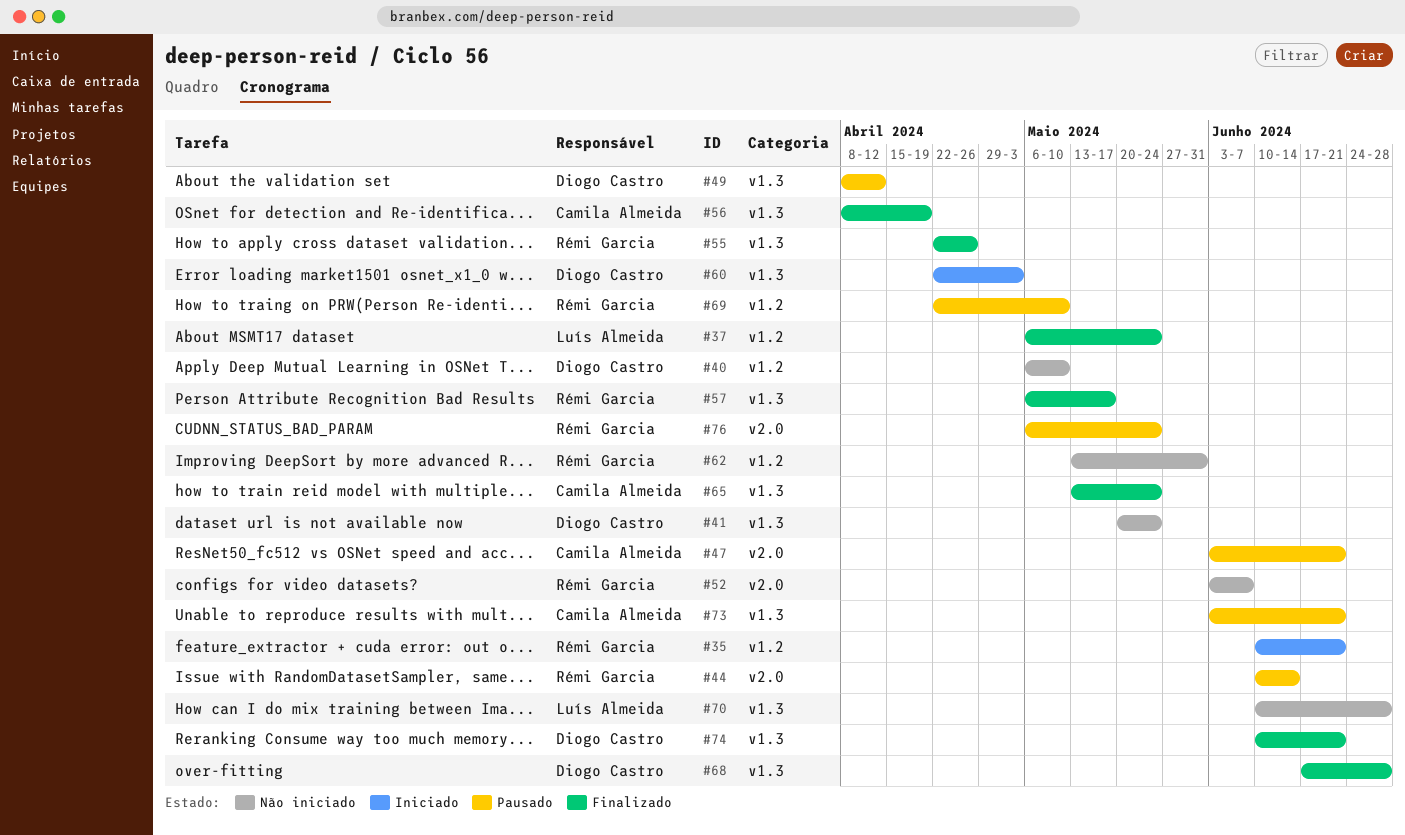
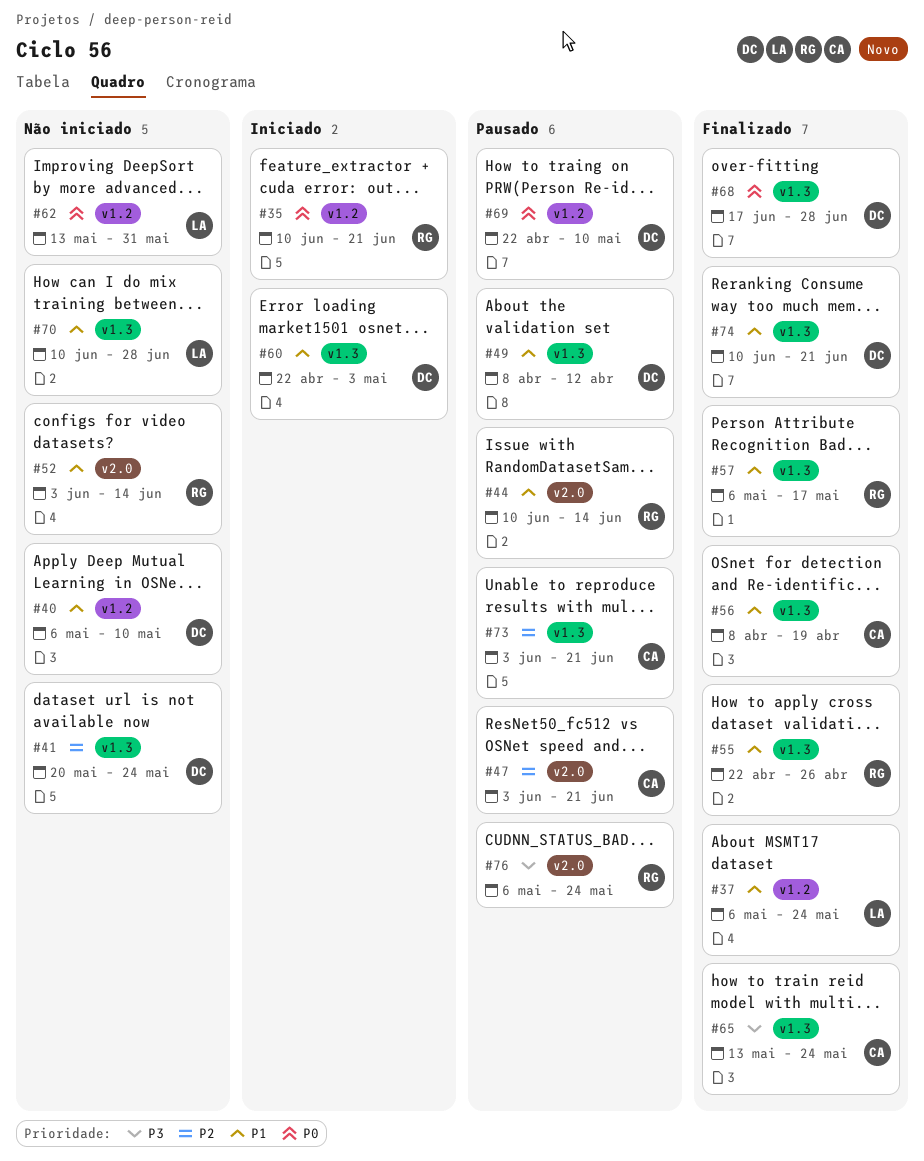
#52, due: Jun 7 -> Jun 14
#62, owner: Rémi Garcia -> Luís Almeida
#69, owner: Rémi Garcia -> Diogo Castro

